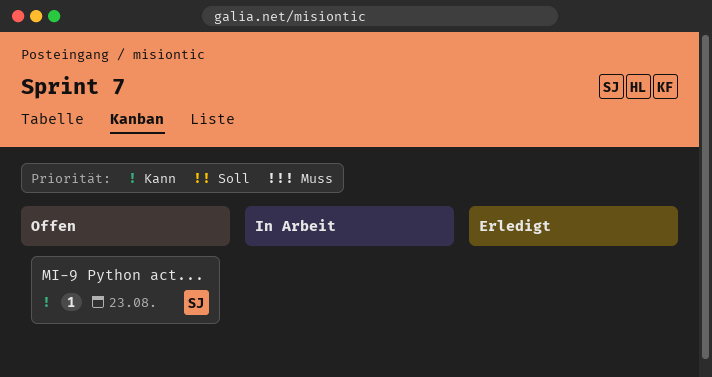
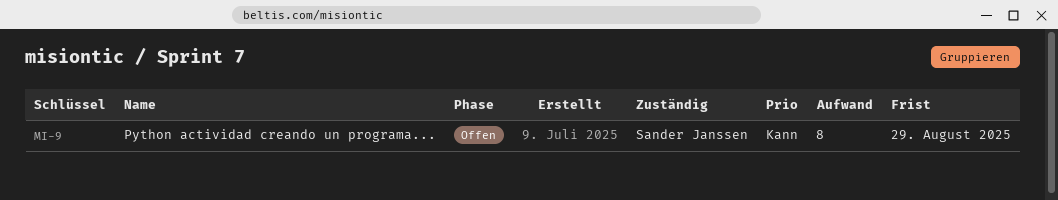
MI-9, estimate: 1 -> 8
MI-9, due: Aug 23 -> Aug 29

